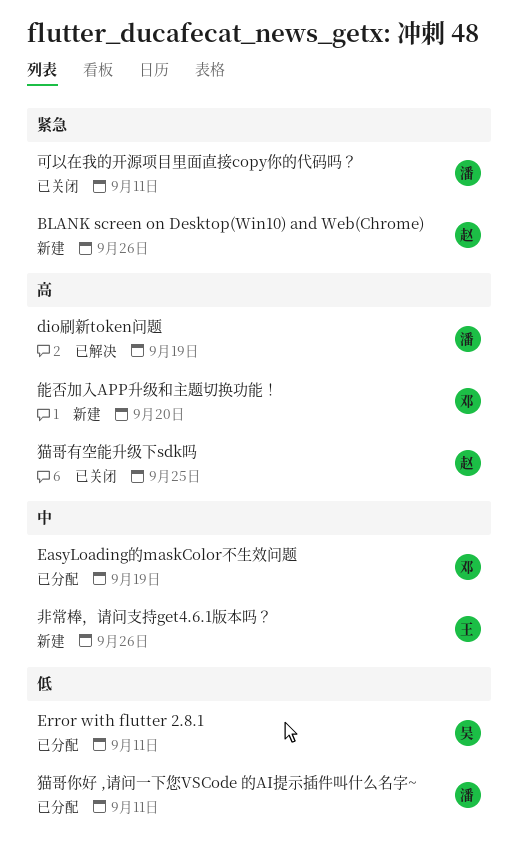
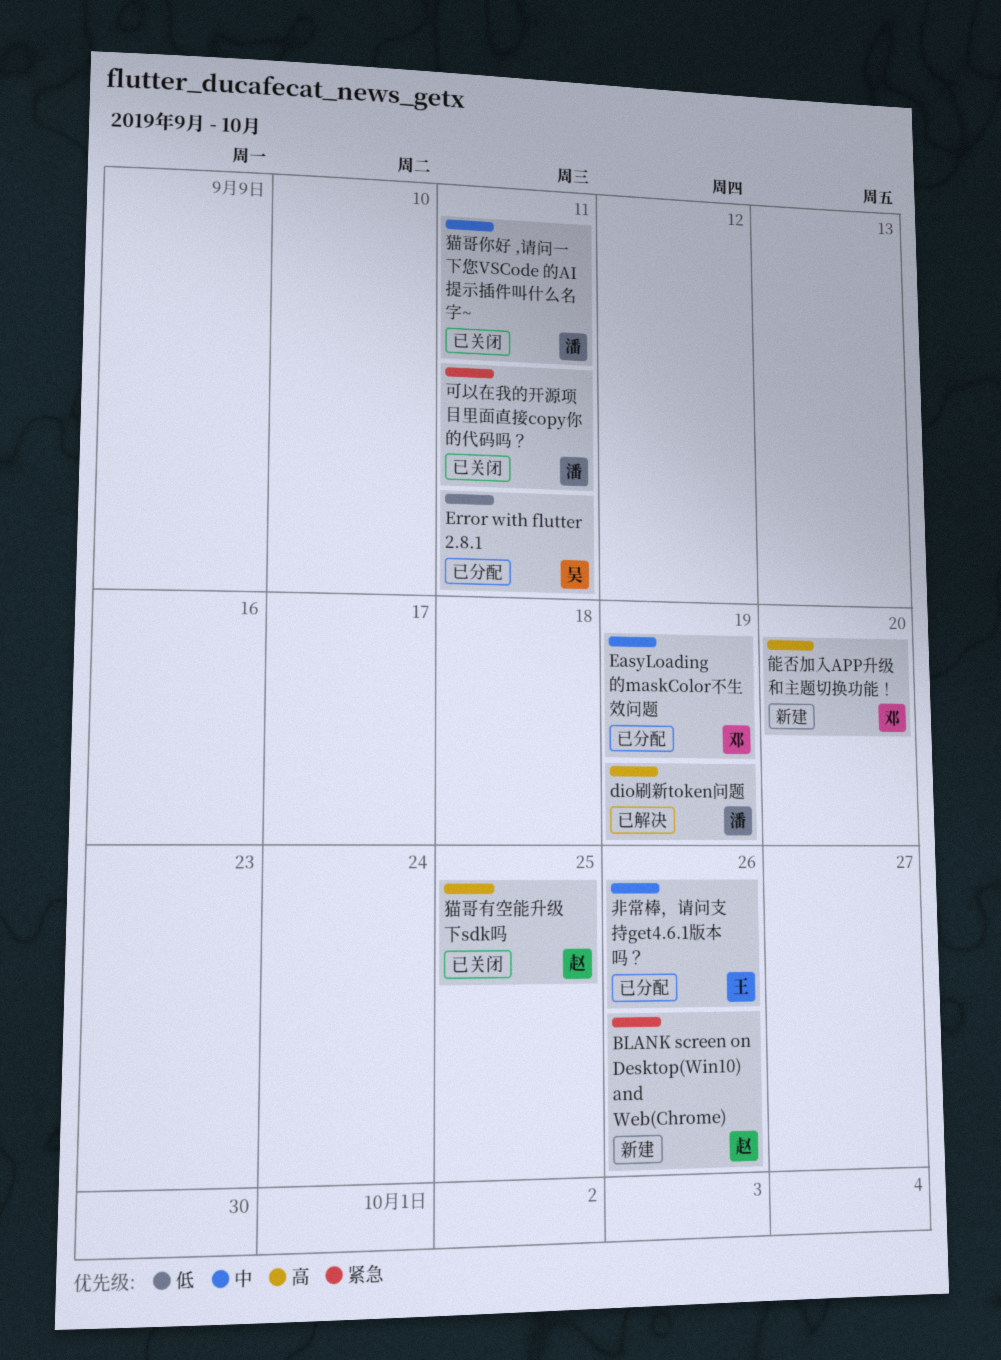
猫哥你好 ,请问一下您VSCode 的AI提示插件叫什么名字~, status: 已分配 -> 已关闭
猫哥你好 ,请问一下您VSCode 的AI提示插件叫什么名字~, priority: 低 -> 中
非常棒，请问支持get4.6.1版本吗？, status: 新建 -> 已分配

